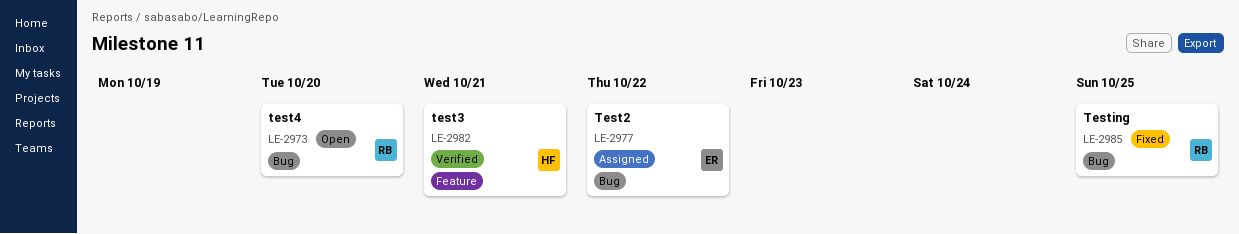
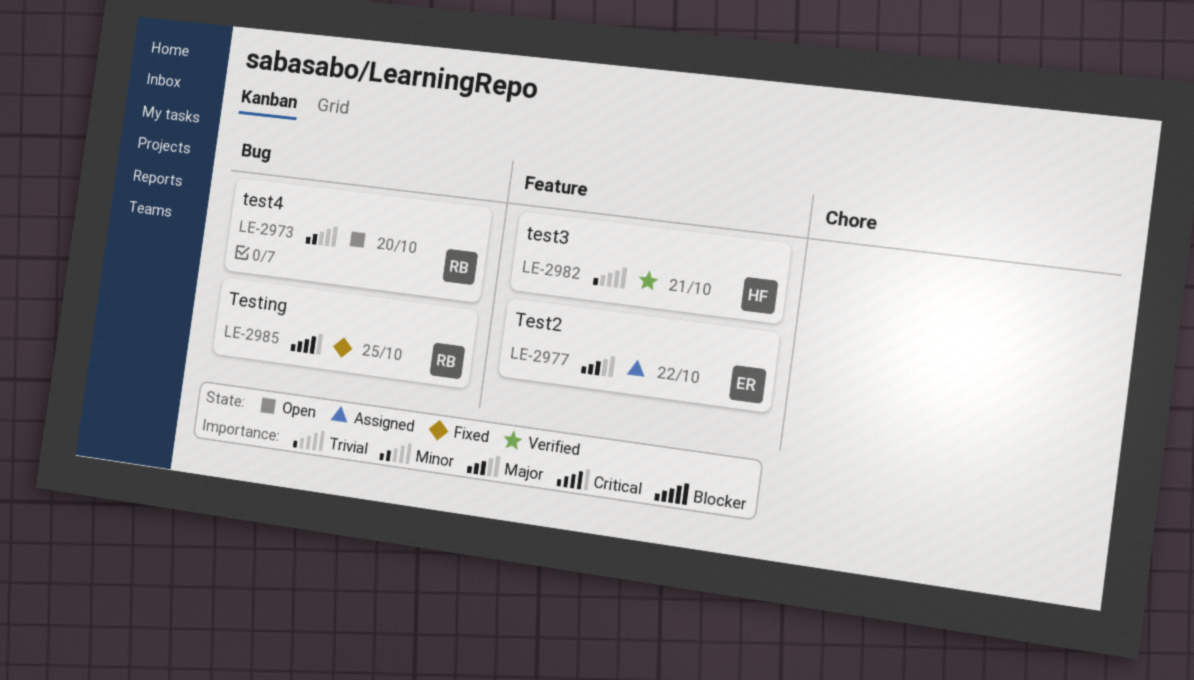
LE-2977, label: Bug -> Feature

